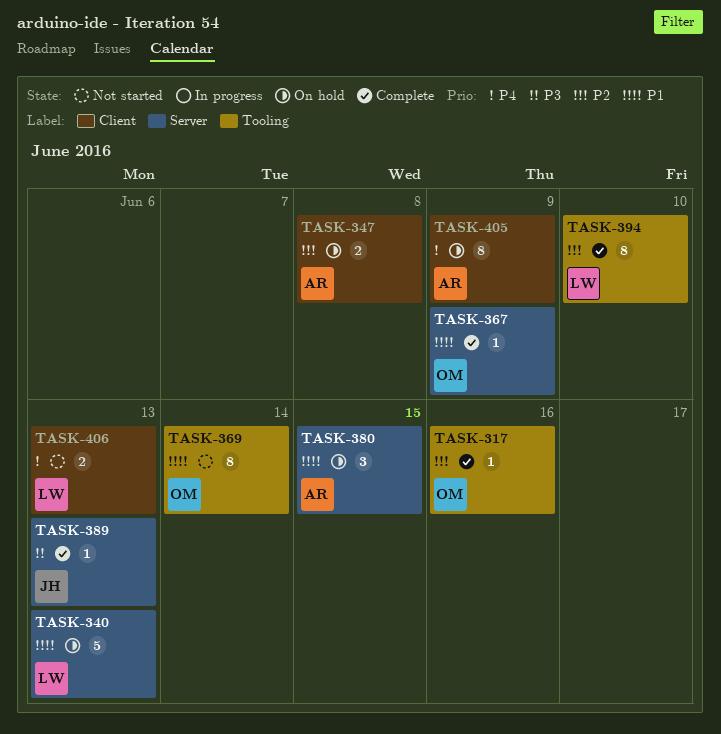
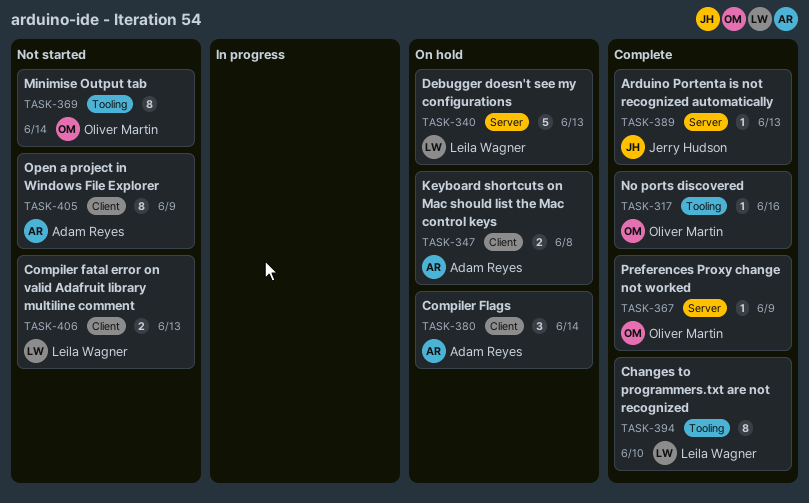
TASK-380, label: Server -> Client
TASK-380, due: Jun 15 -> Jun 14
TASK-405, status: On hold -> Not started

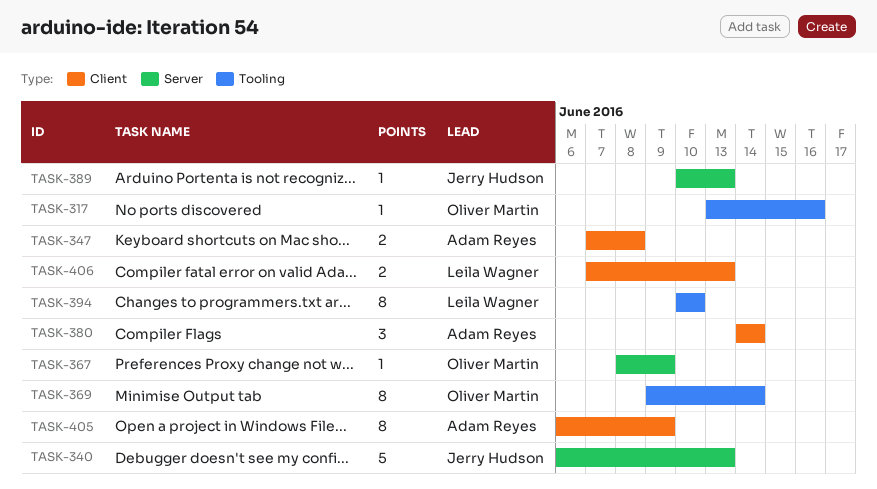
TASK-340, owner: Leila Wagner -> Jerry Hudson

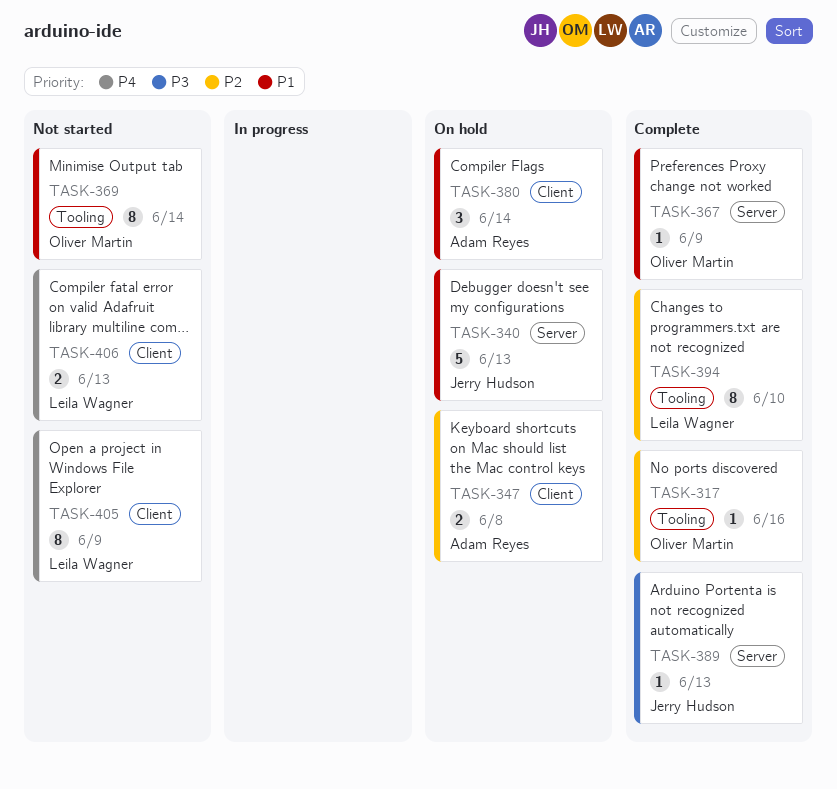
TASK-405, owner: Adam Reyes -> Leila Wagner

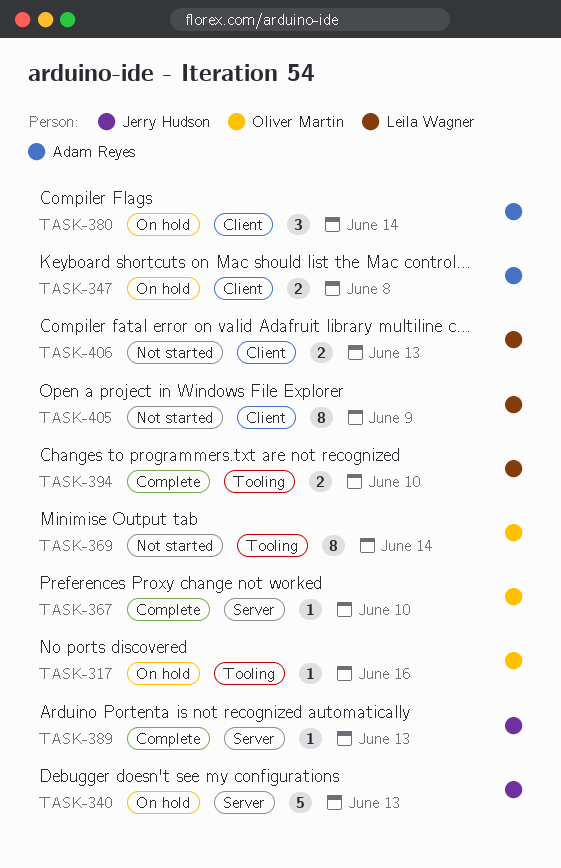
TASK-317, status: Complete -> On hold
TASK-367, due: Jun 9 -> Jun 10
TASK-394, estimate: 8 -> 2

